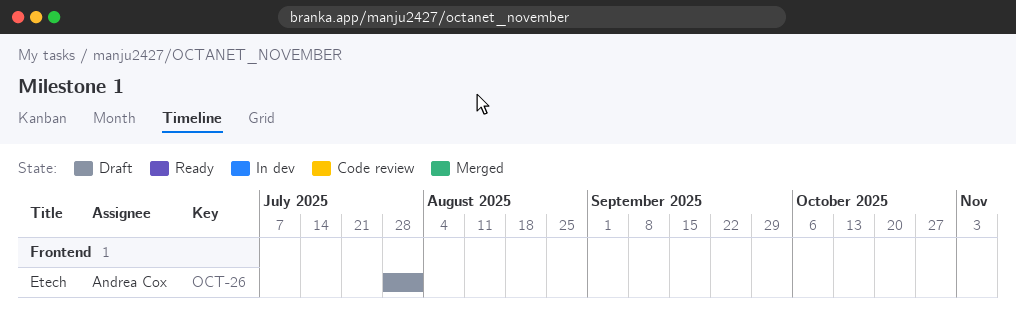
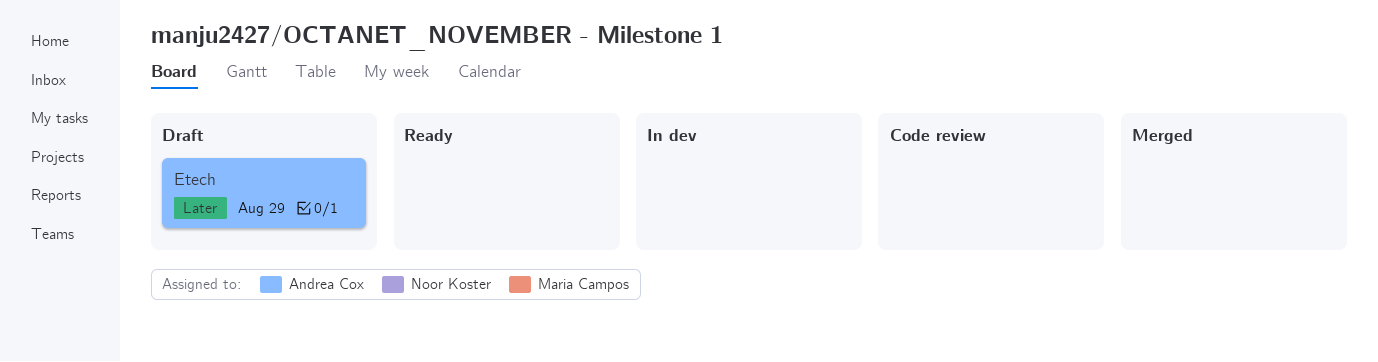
Etech, due: Aug 1 -> Aug 29

